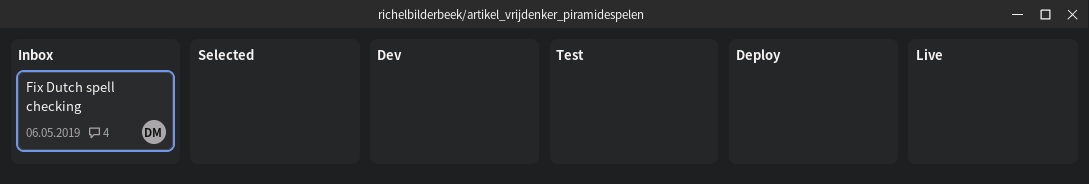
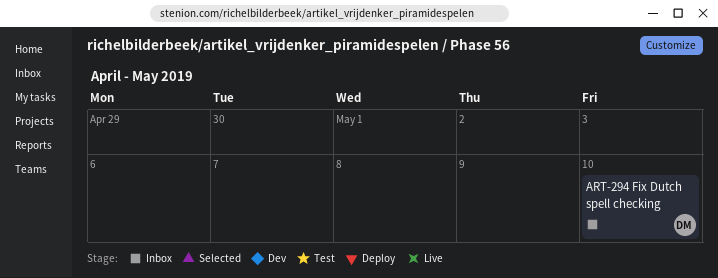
Fix Dutch spell checking, due: May 6 -> May 10

